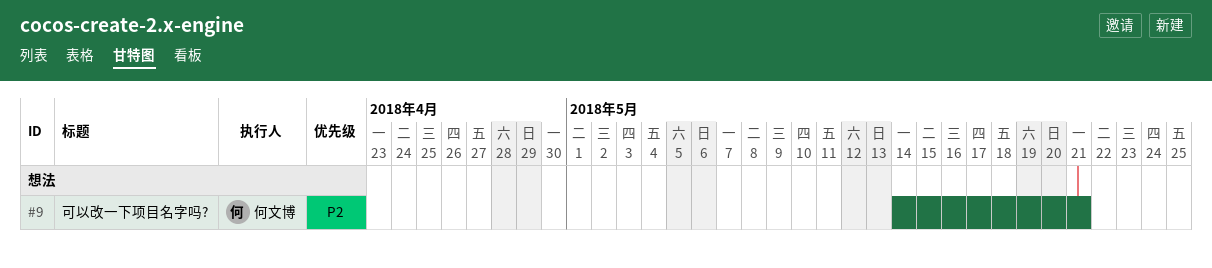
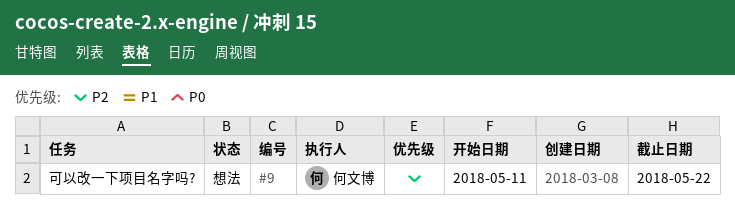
#9, start: May 14 -> May 11
#9, due: May 21 -> May 22

